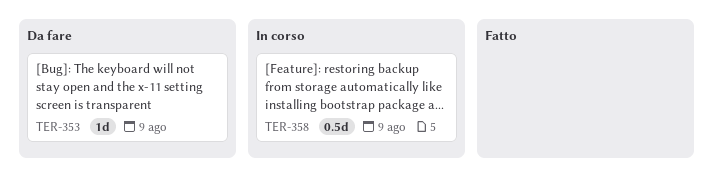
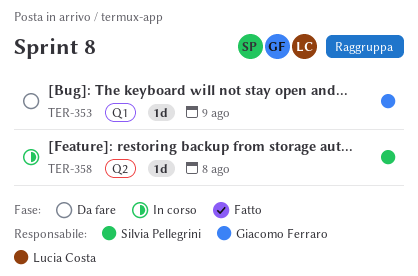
TER-358, estimate: 0.5d -> 1d
TER-358, due: Aug 9 -> Aug 8

